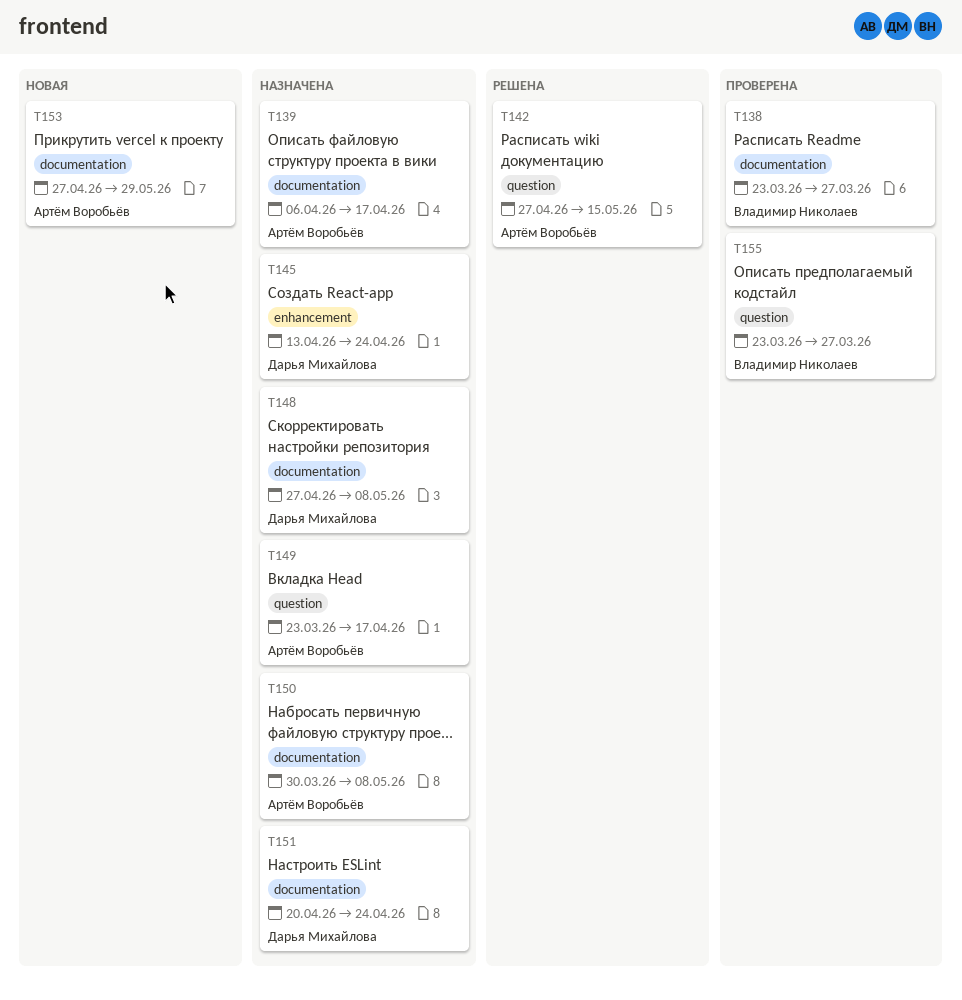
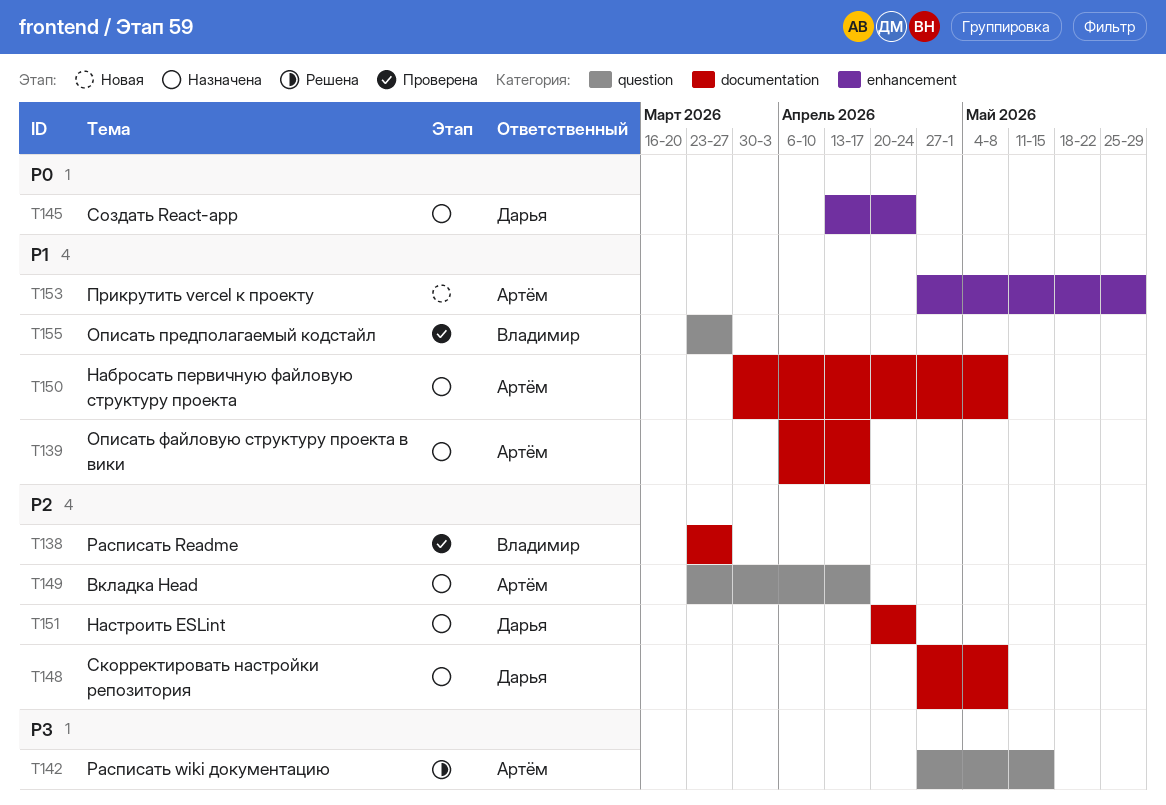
T153, label: documentation -> enhancement

